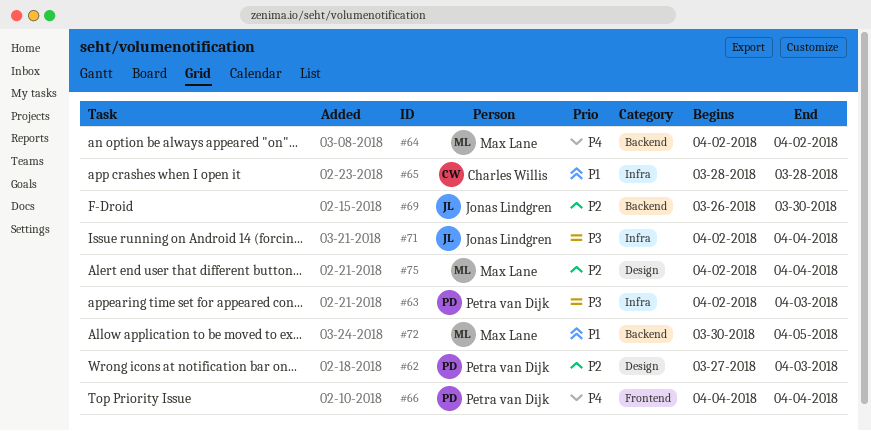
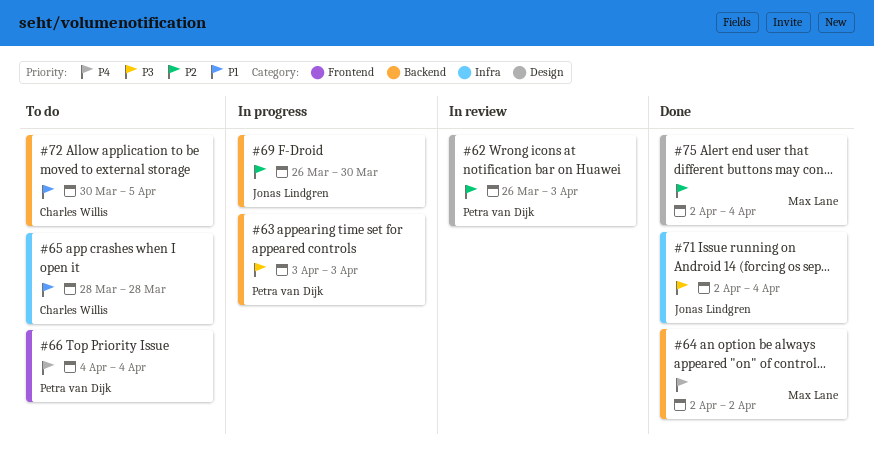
#62, start: Mar 27 -> Mar 26
#63, label: Infra -> Backend
#63, start: Apr 2 -> Apr 3
#72, owner: Max Lane -> Charles Willis

